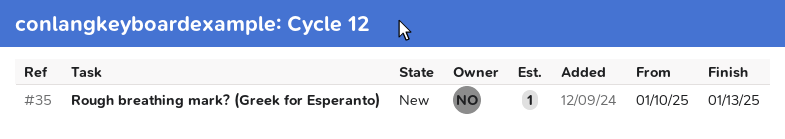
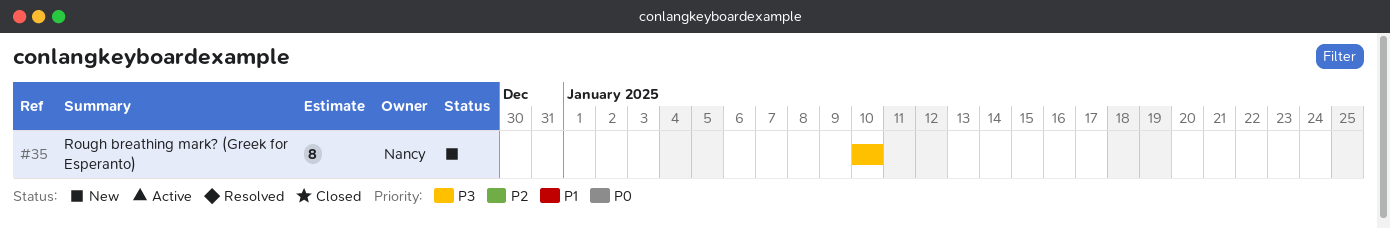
#35, estimate: 1 -> 8
#35, due: Jan 13 -> Jan 10

